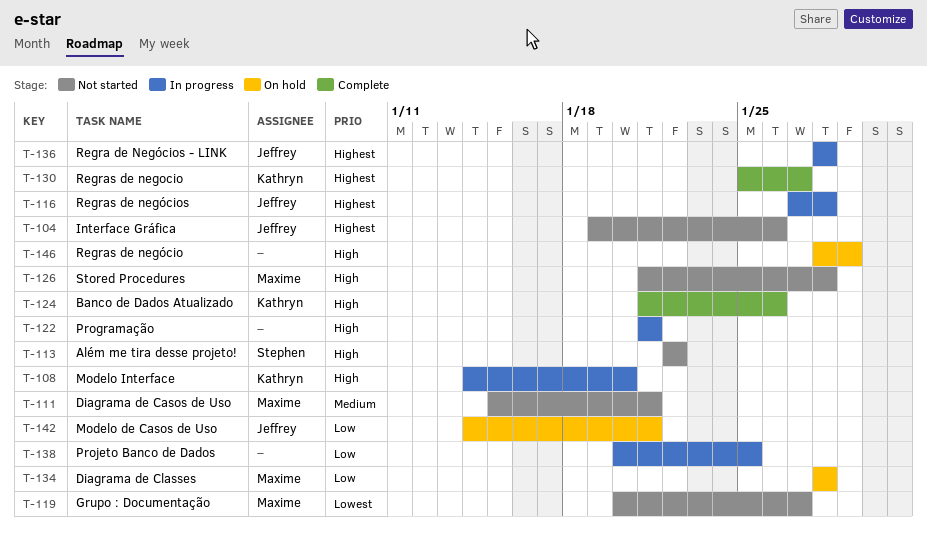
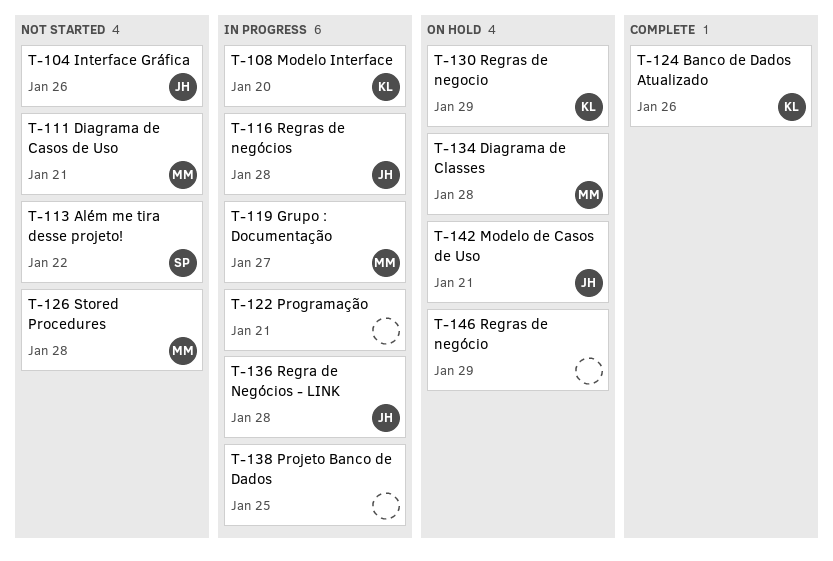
T-119, status: Not started -> In progress
T-130, status: Complete -> On hold
T-130, due: Jan 27 -> Jan 29

